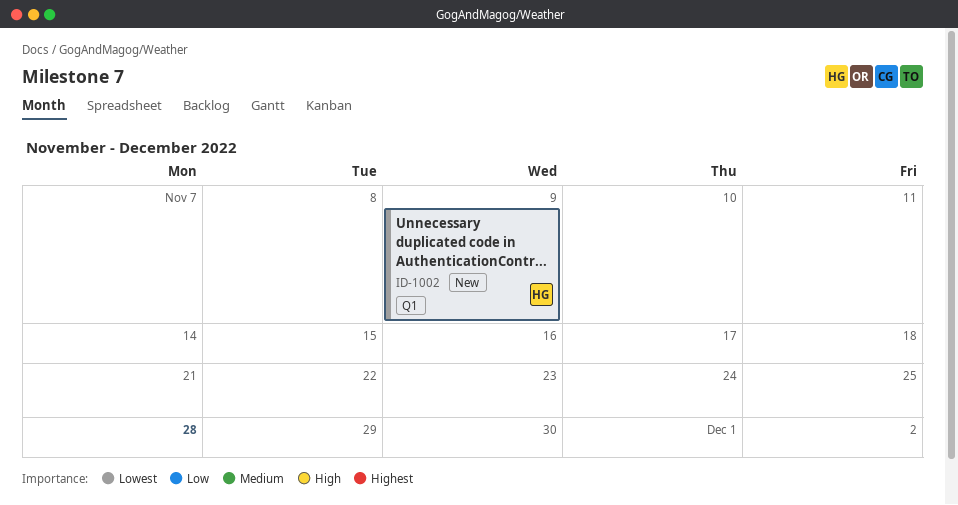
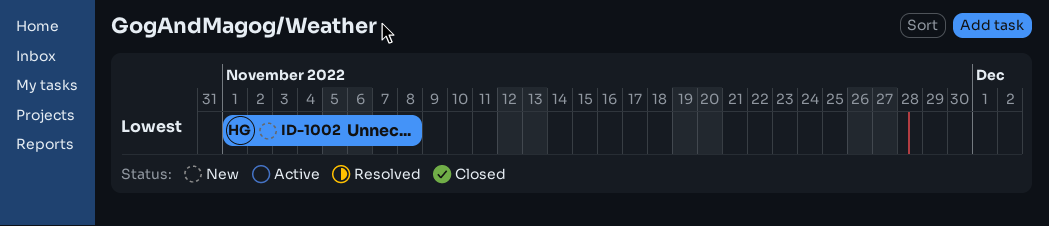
ID-1002, due: Nov 9 -> Nov 8

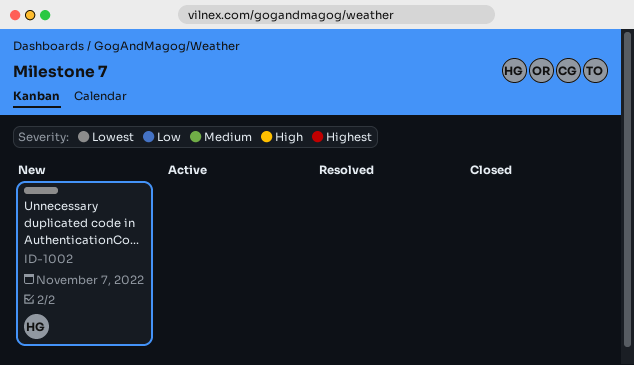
ID-1002, due: Nov 8 -> Nov 7

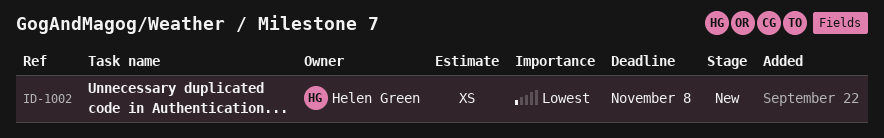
ID-1002, due: Nov 7 -> Nov 8

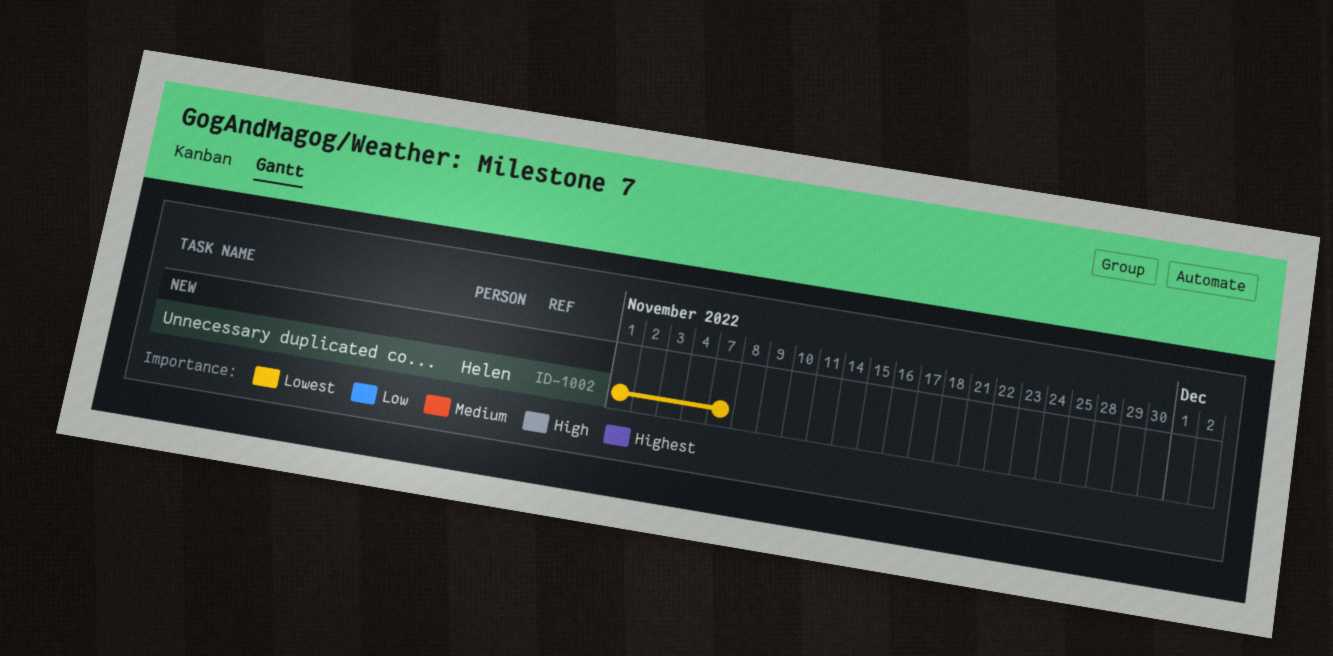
ID-1002, due: Nov 8 -> Nov 7

